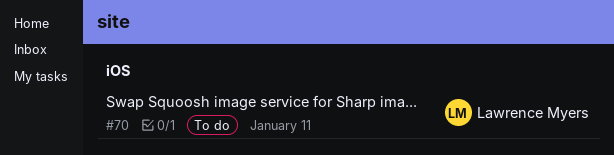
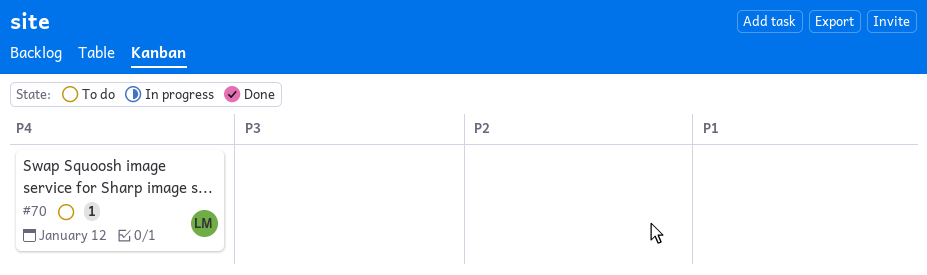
#70, due: Jan 11 -> Jan 12

